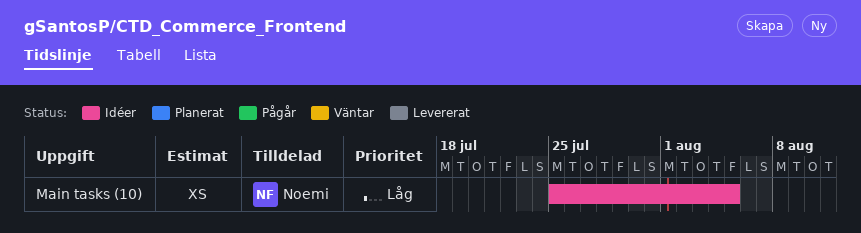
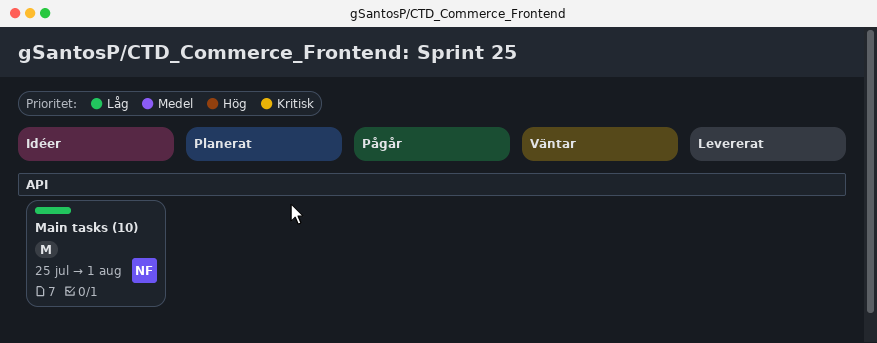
Main tasks (10), estimate: XS -> M
Main tasks (10), due: Aug 5 -> Aug 1

